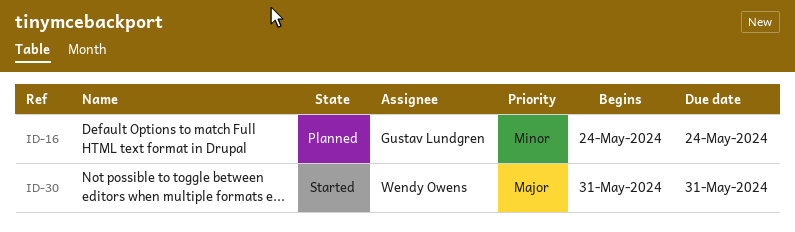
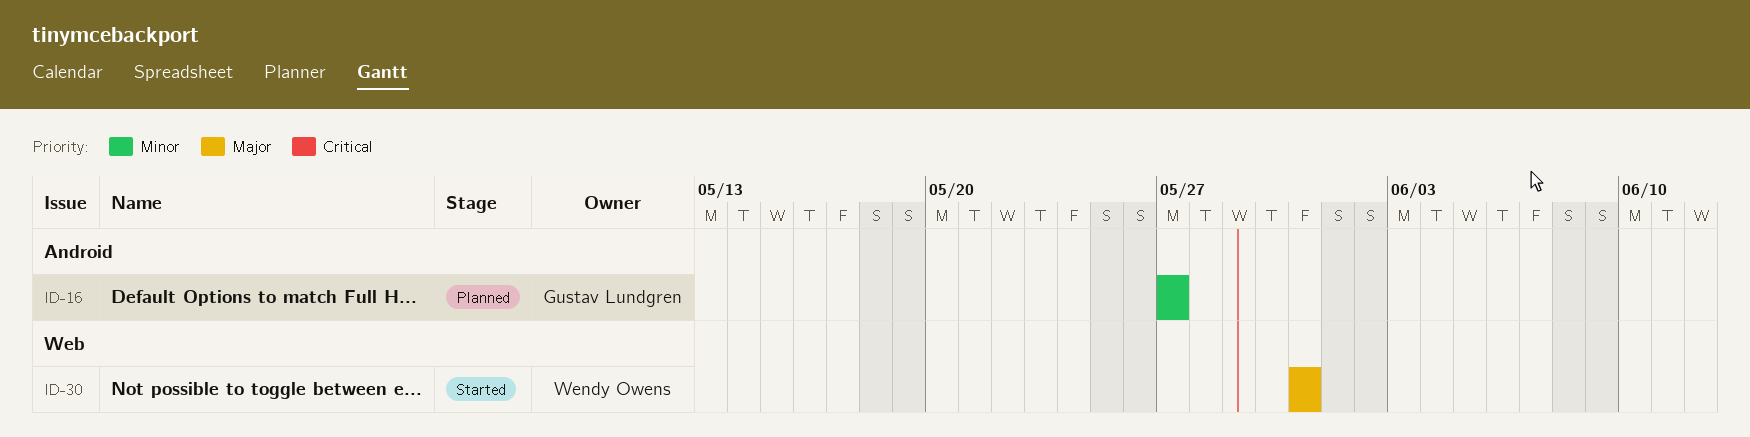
ID-16, start: May 24 -> May 27
ID-16, due: May 24 -> May 27

